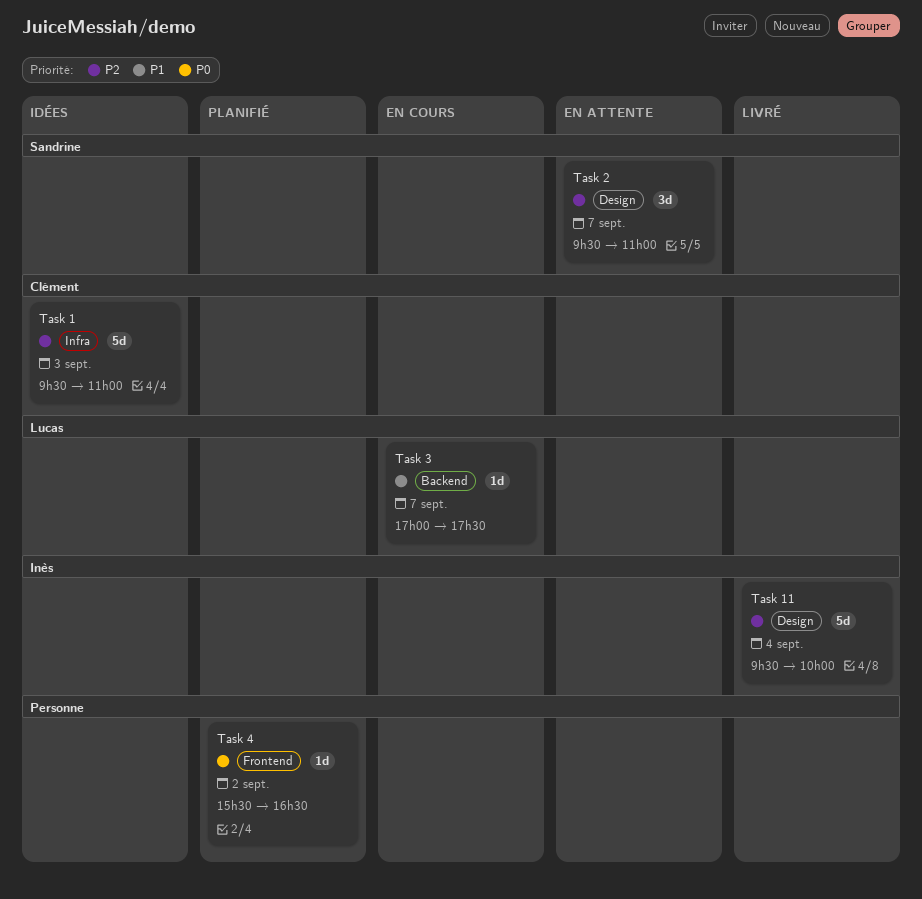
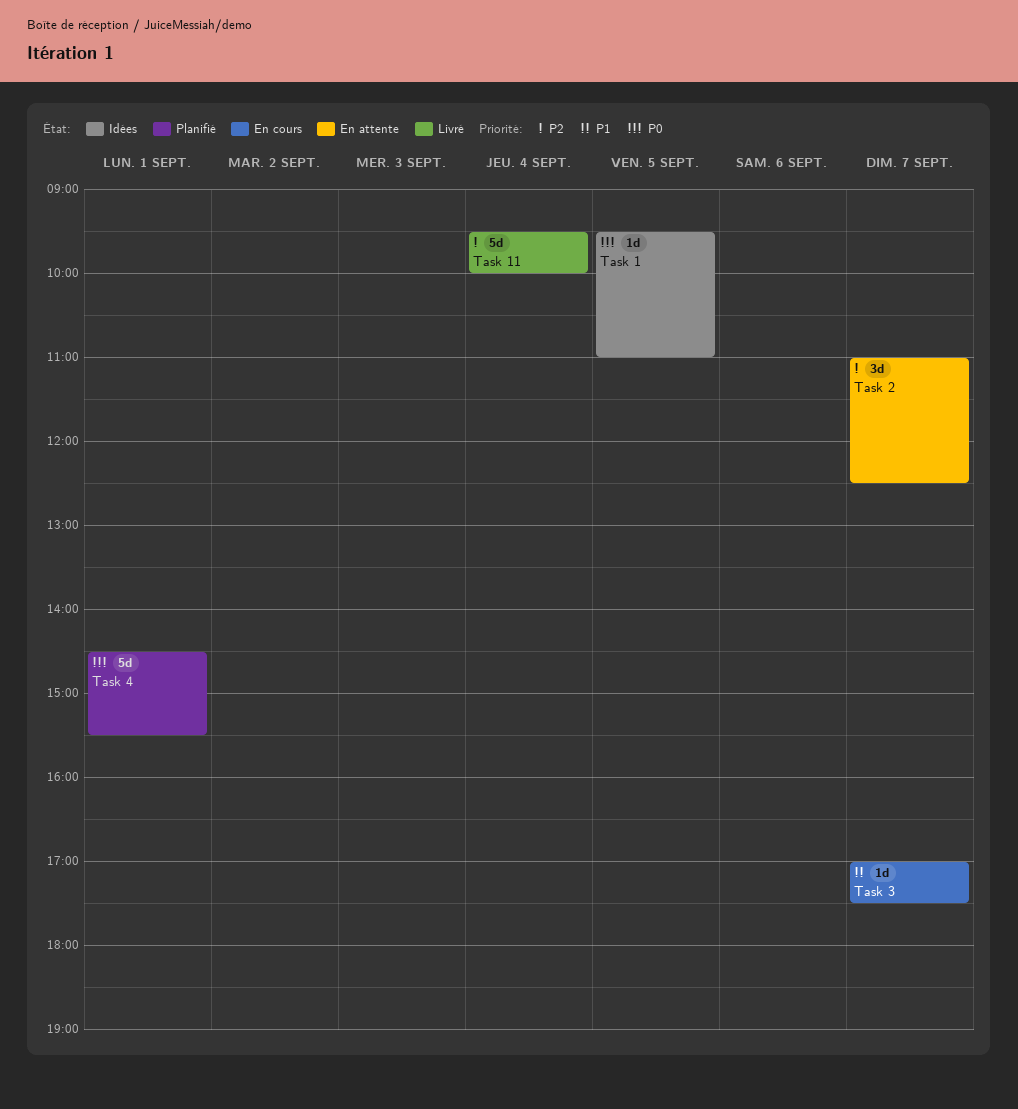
Task 1, priority: P2 -> P0
Task 1, estimate: 5d -> 1d
Task 1, day: Sep 3 -> Sep 5
Task 2, begins: 09:30 -> 11:00
Task 2, ends: 11:00 -> 12:30
Task 4, estimate: 1d -> 5d
Task 4, day: Sep 2 -> Sep 1
Task 4, begins: 15:30 -> 14:30
Task 4, ends: 16:30 -> 15:30

